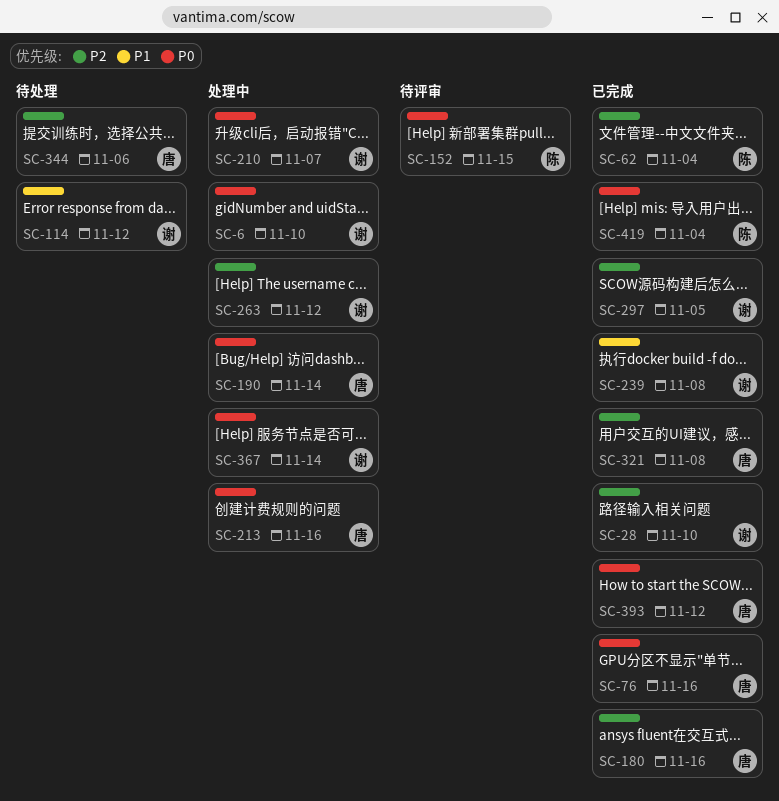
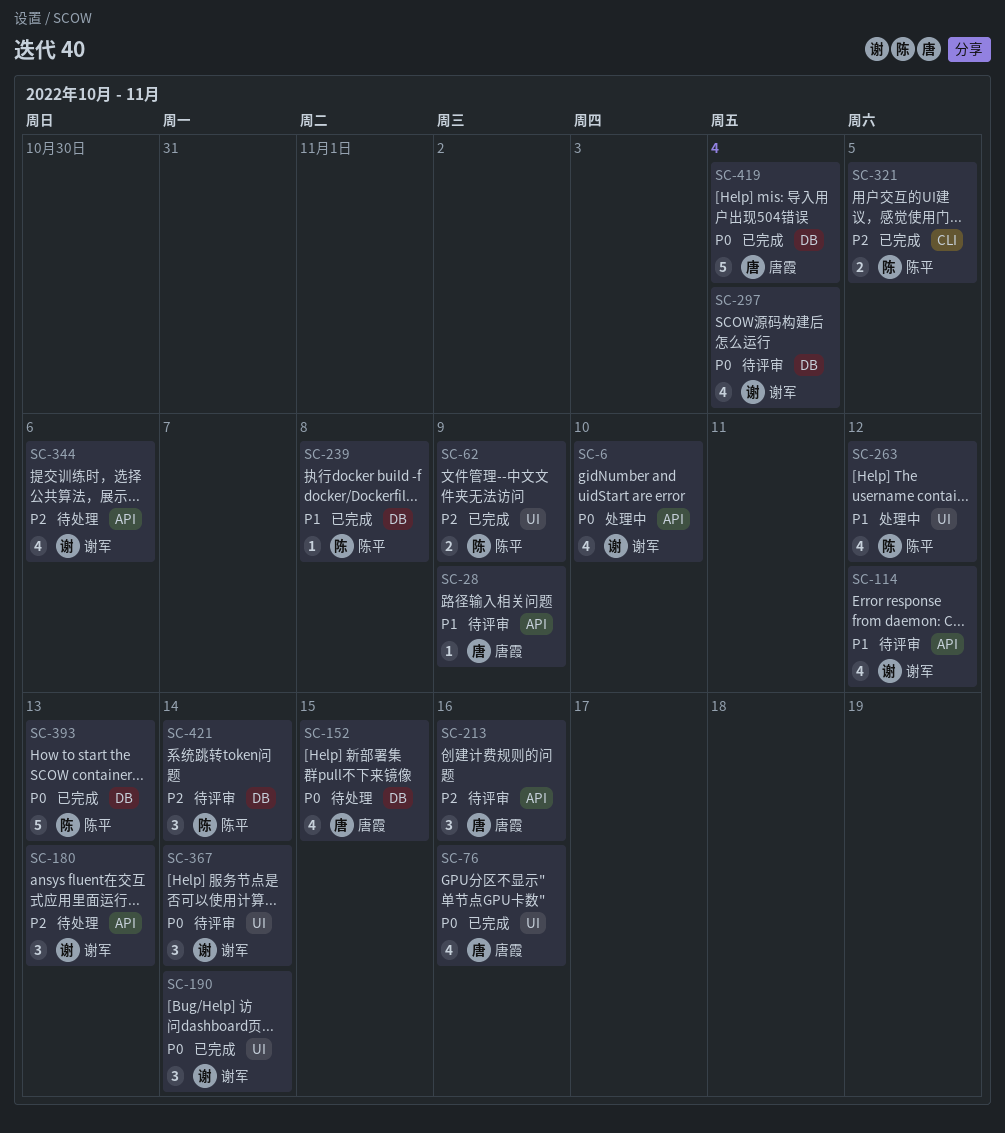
SC-28, status: 已完成 -> 待评审
SC-28, owner: 谢军 -> 唐霞
SC-28, priority: P2 -> P1
SC-28, due: Nov 10 -> Nov 9
SC-62, due: Nov 4 -> Nov 9
SC-114, status: 待处理 -> 待评审
SC-152, status: 待评审 -> 待处理
SC-152, owner: 陈平 -> 唐霞
SC-180, status: 已完成 -> 待处理
SC-180, owner: 唐霞 -> 谢军
SC-180, due: Nov 16 -> Nov 13
SC-190, status: 处理中 -> 已完成
SC-190, owner: 唐霞 -> 谢军
SC-210: present -> none
SC-213, status: 处理中 -> 待评审
SC-213, priority: P0 -> P2
SC-239, owner: 谢军 -> 陈平
SC-263, owner: 谢军 -> 陈平
SC-263, priority: P2 -> P1
SC-297, status: 已完成 -> 待评审
SC-297, priority: P2 -> P0
SC-297, due: Nov 5 -> Nov 4
SC-321, owner: 唐霞 -> 陈平
SC-321, due: Nov 8 -> Nov 5
SC-344, owner: 唐霞 -> 谢军
SC-367, status: 处理中 -> 待评审
SC-393, owner: 唐霞 -> 陈平
SC-393, due: Nov 12 -> Nov 13
SC-419, owner: 陈平 -> 唐霞
SC-421: none -> present

